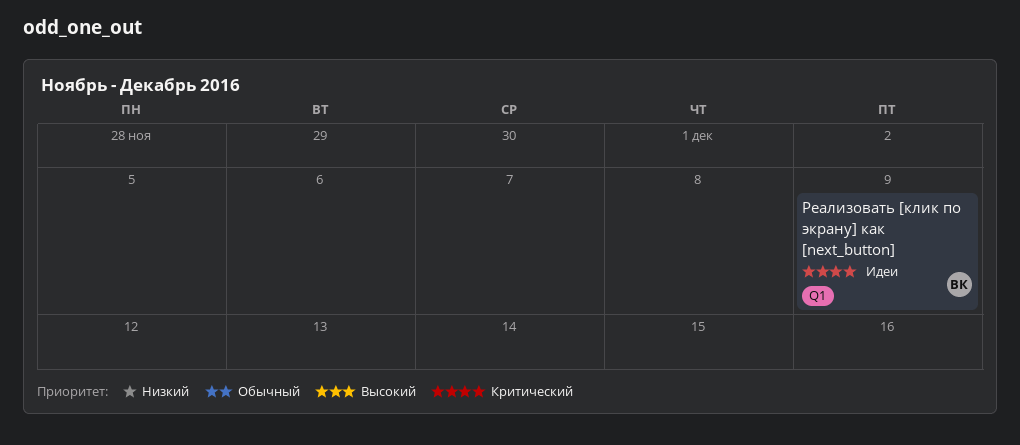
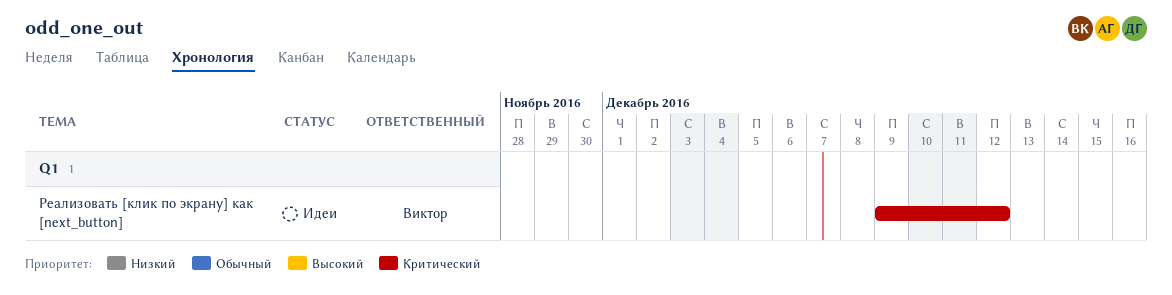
Реализовать [клик по экрану] как [next_button], due: Dec 9 -> Dec 12

